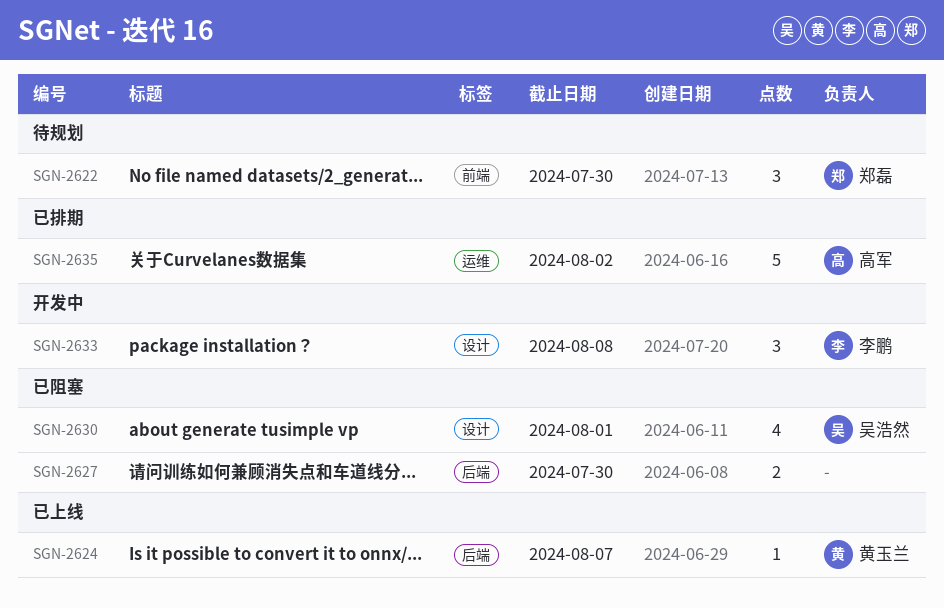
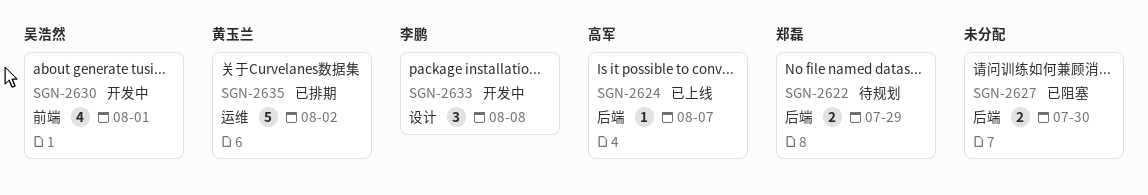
SGN-2622, label: 前端 -> 后端
SGN-2622, estimate: 3 -> 2
SGN-2622, due: Jul 30 -> Jul 29
SGN-2624, owner: 黄玉兰 -> 高军
SGN-2630, status: 已阻塞 -> 开发中
SGN-2630, label: 设计 -> 前端
SGN-2635, owner: 高军 -> 黄玉兰

